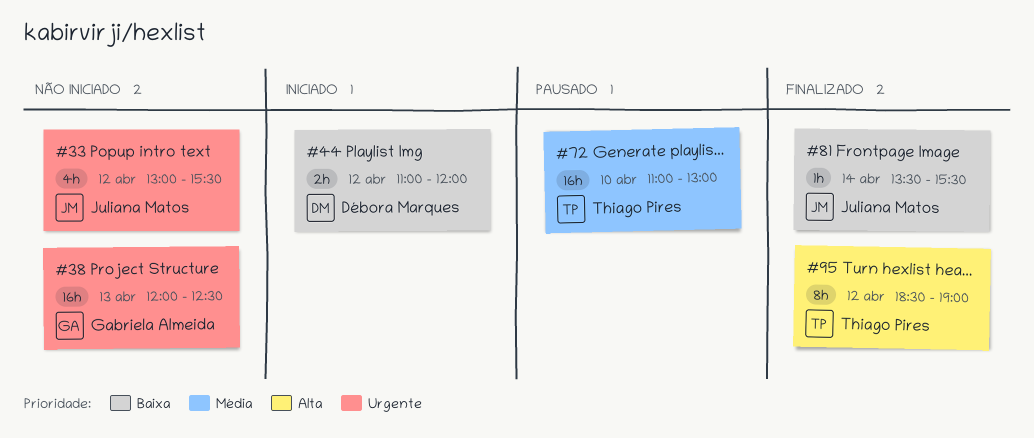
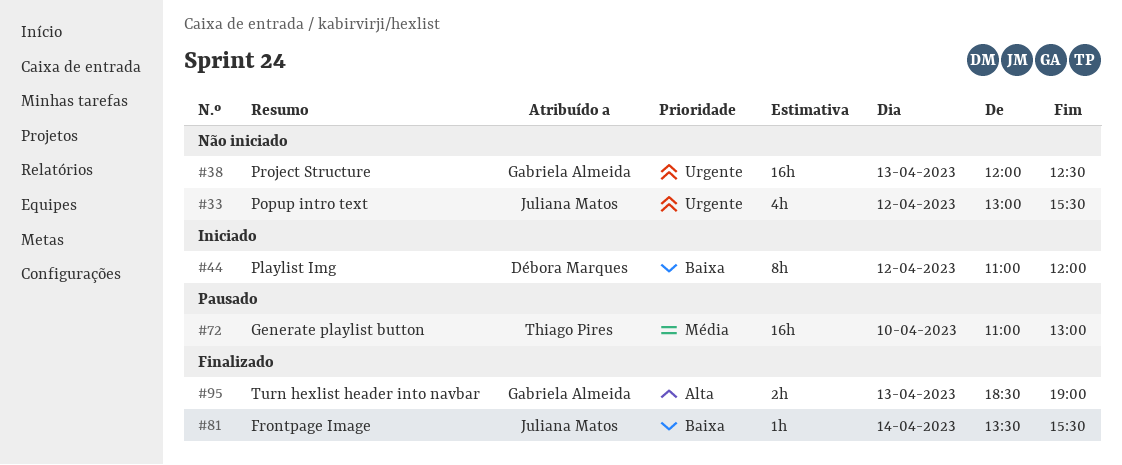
#44, estimate: 2h -> 8h
#95, owner: Thiago Pires -> Gabriela Almeida
#95, estimate: 8h -> 2h
#95, day: Apr 12 -> Apr 13

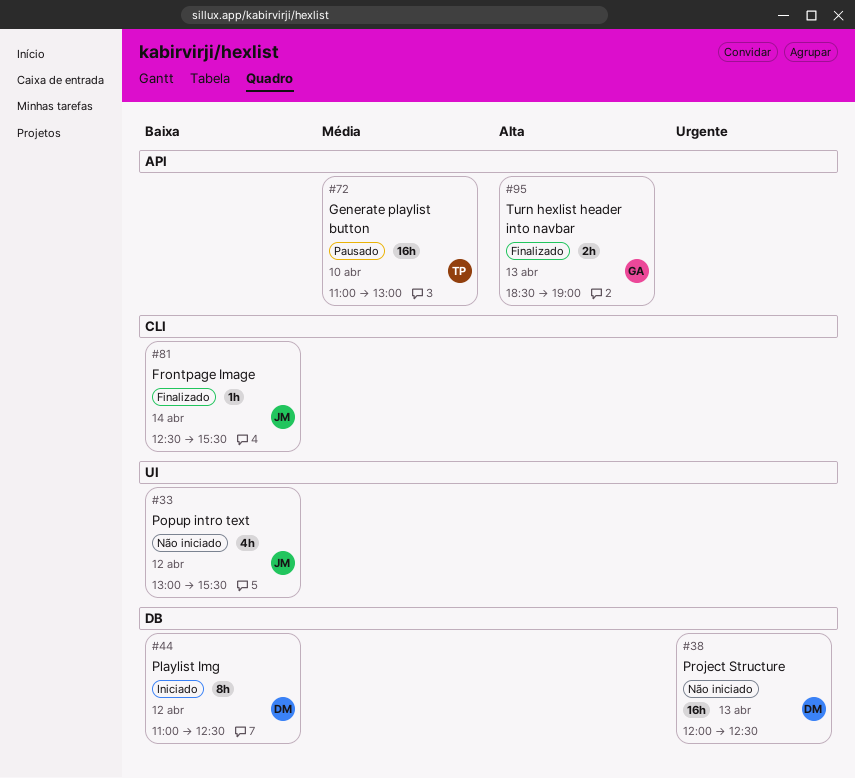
#33, priority: Urgente -> Baixa
#38, owner: Gabriela Almeida -> Débora Marques
#44, ends: 12:00 -> 12:30
#81, begins: 13:30 -> 12:30

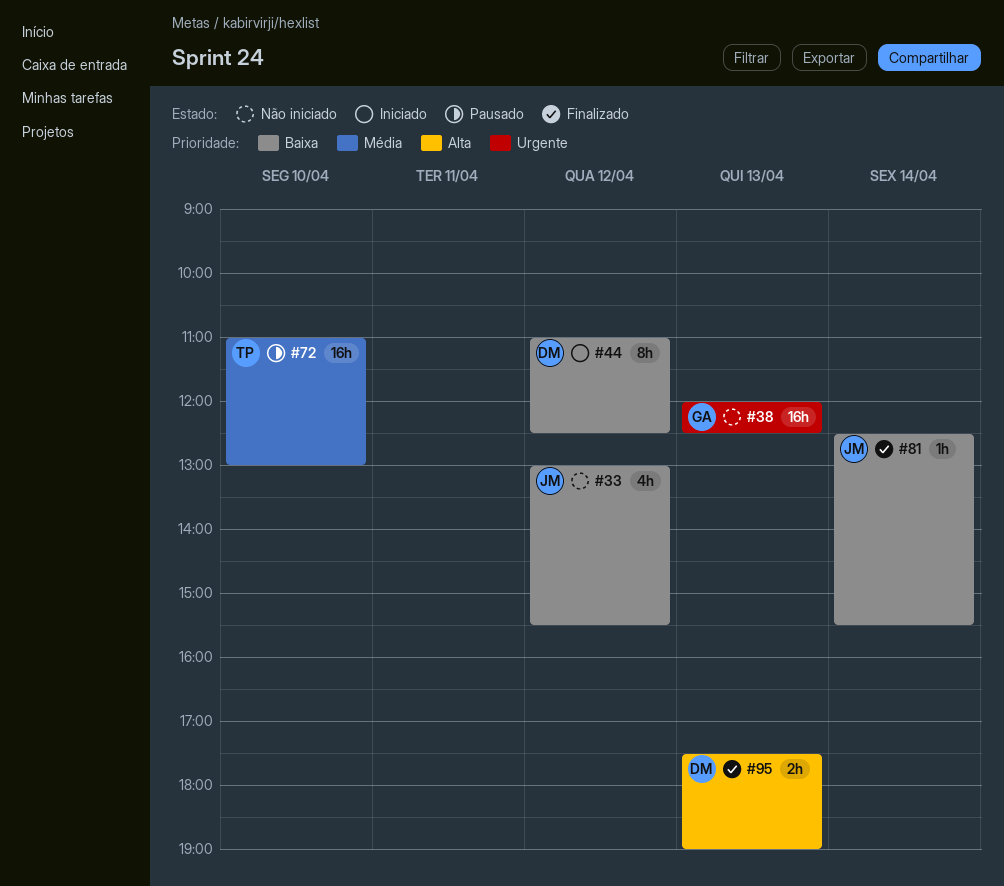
#38, owner: DM -> GA
#95, owner: GA -> DM
#95, begins: 18:30 -> 17:30

